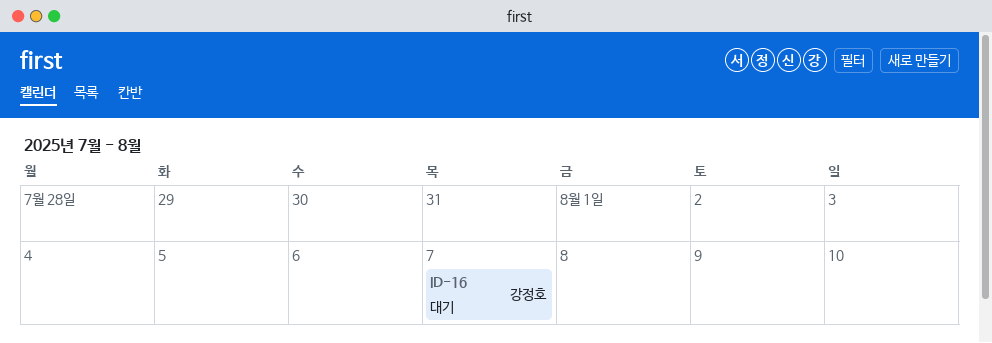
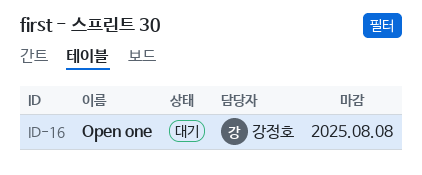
ID-16, due: Aug 7 -> Aug 8

